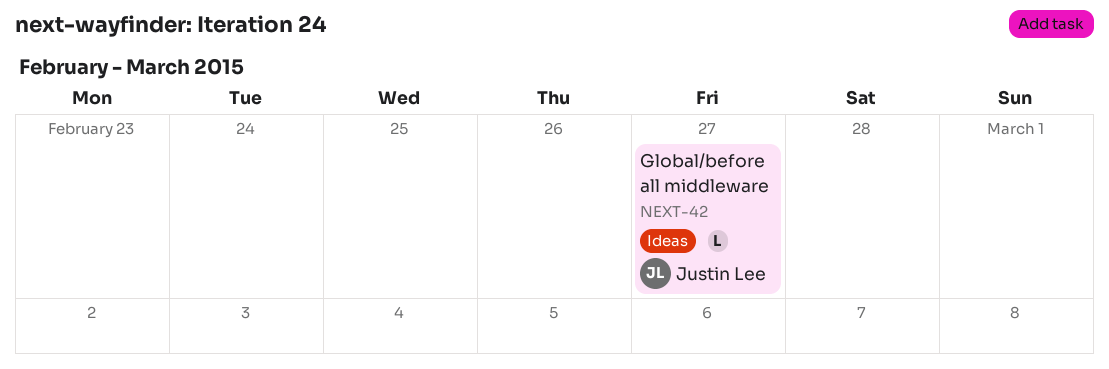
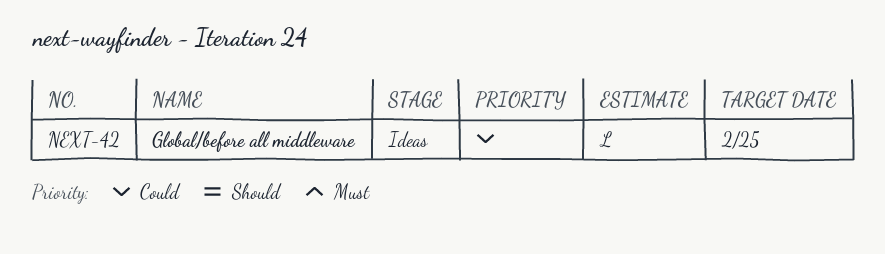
NEXT-42, due: Feb 27 -> Feb 25

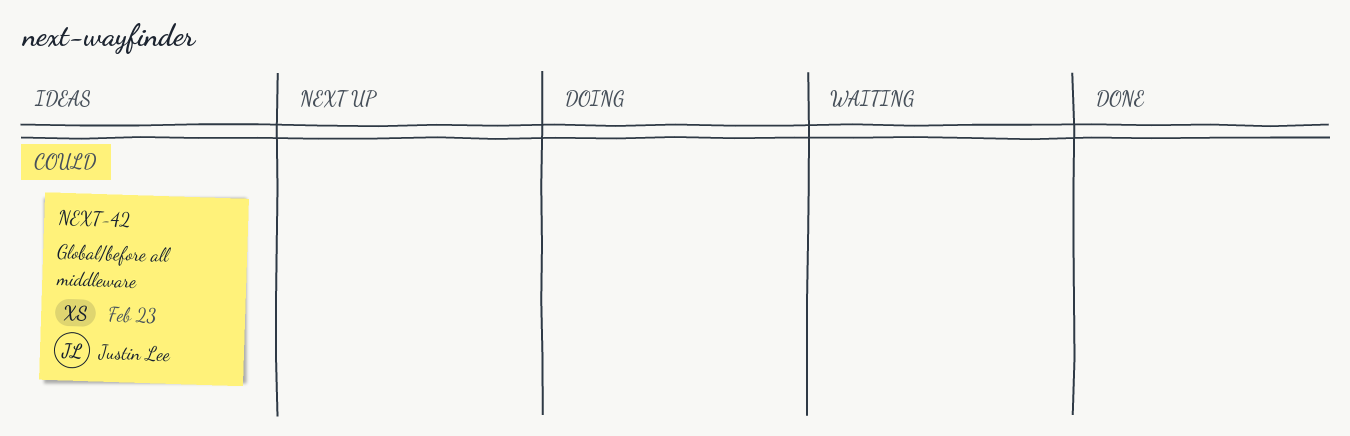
NEXT-42, estimate: L -> XS
NEXT-42, due: Feb 25 -> Feb 23

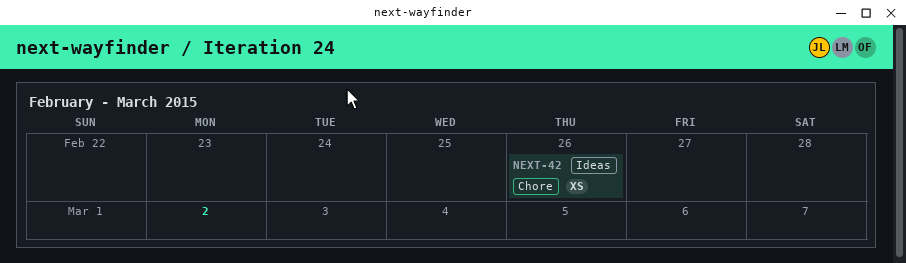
NEXT-42, due: Feb 23 -> Feb 26

